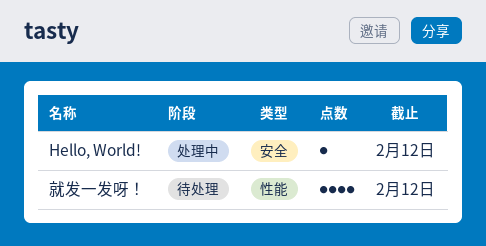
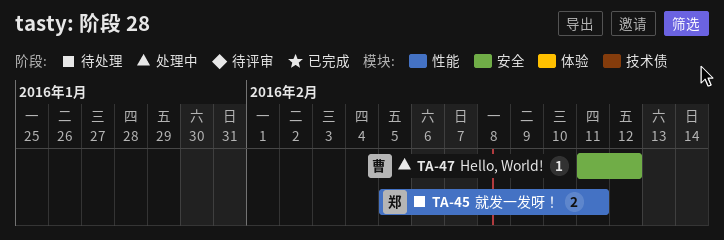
就发一发呀！, estimate: 4 -> 2
就发一发呀！, due: Feb 12 -> Feb 11

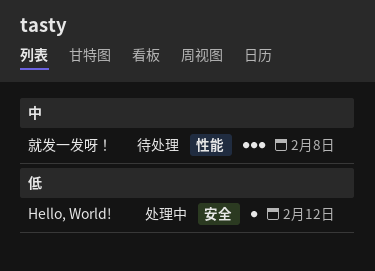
就发一发呀！, estimate: 2 -> 3
就发一发呀！, due: Feb 11 -> Feb 8

